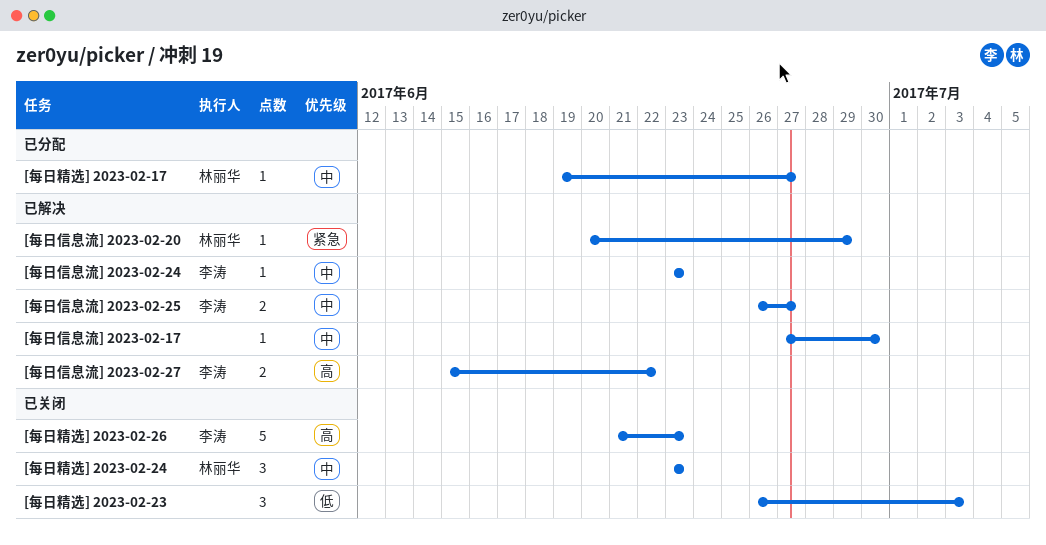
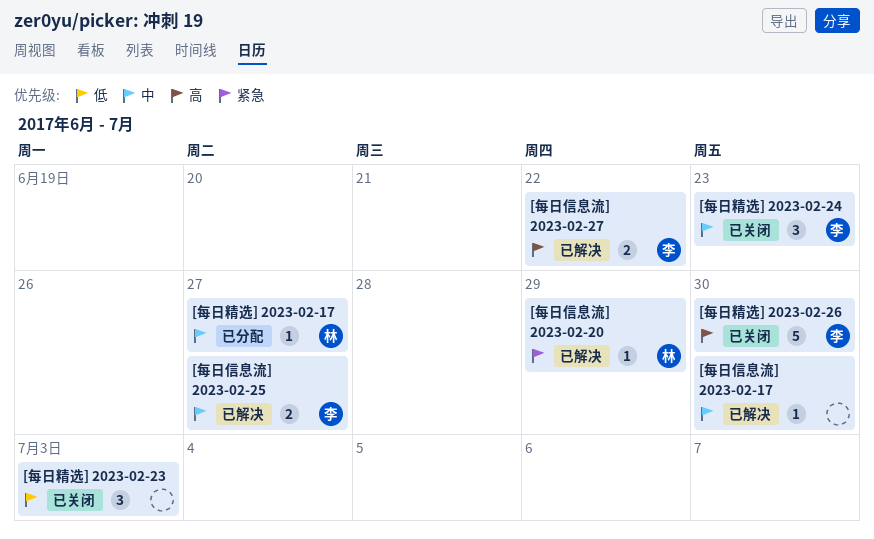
[每日信息流] 2023-02-24: present -> none
[每日精选] 2023-02-24, owner: 林丽华 -> 李涛
[每日精选] 2023-02-26, due: Jun 23 -> Jun 30

